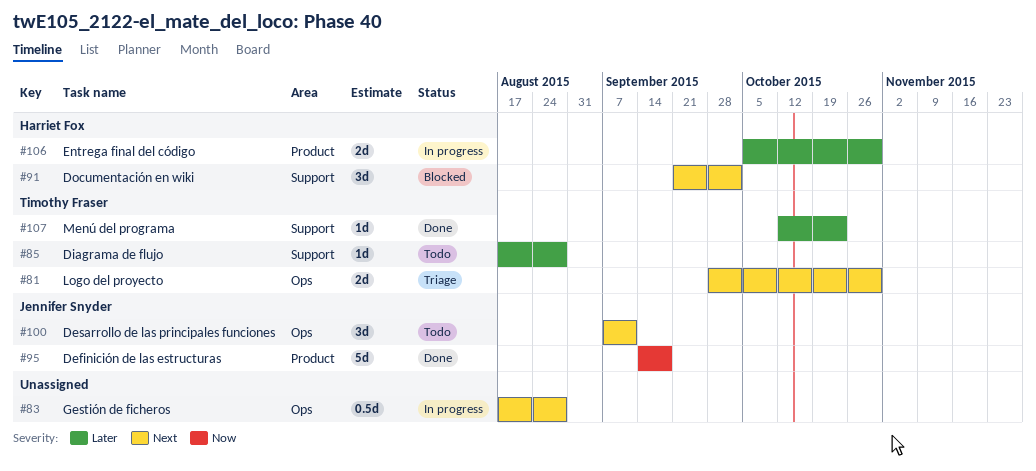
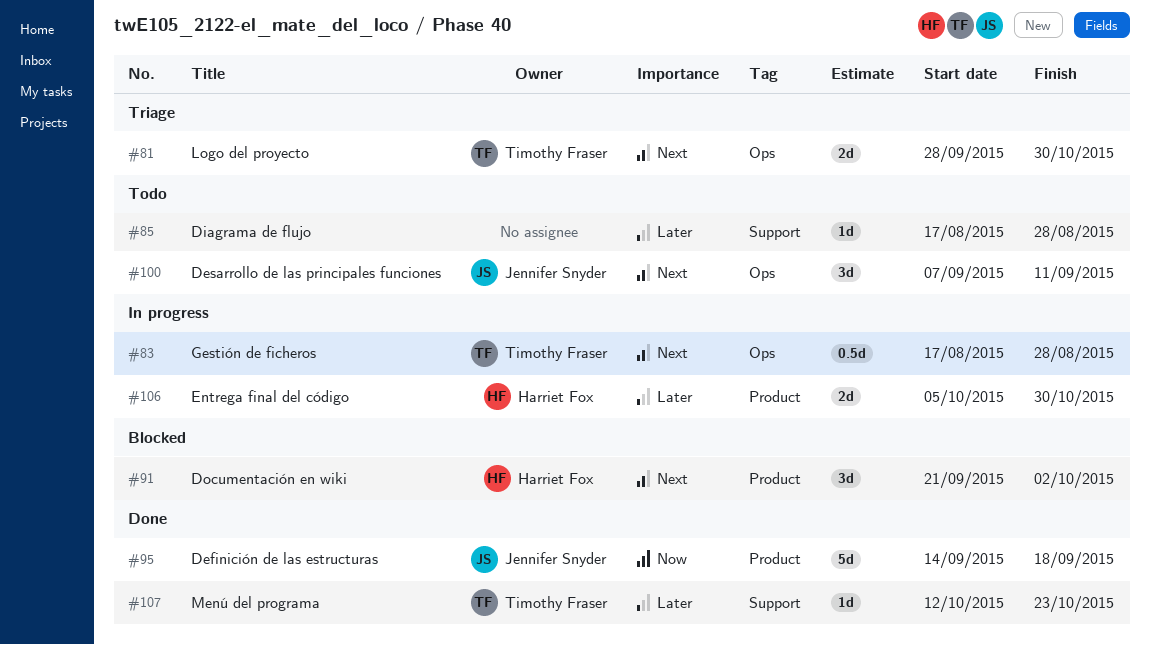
#83, owner: none -> Timothy Fraser
#85, owner: Timothy Fraser -> none
#91, label: Support -> Product

